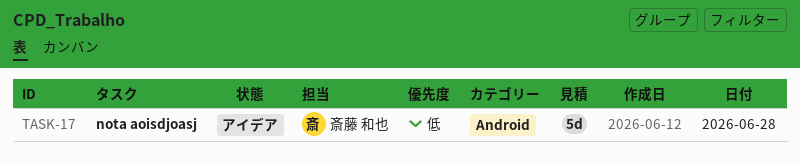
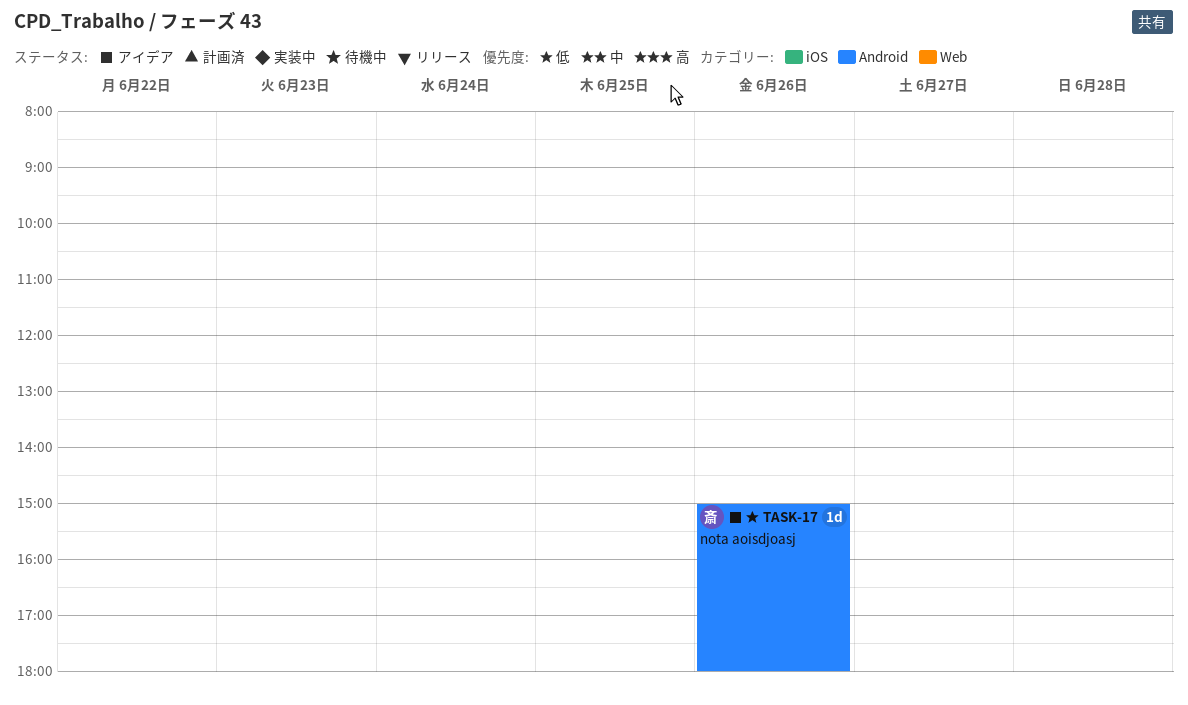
TASK-17, estimate: 5d -> 1d
TASK-17, day: Jun 28 -> Jun 26

